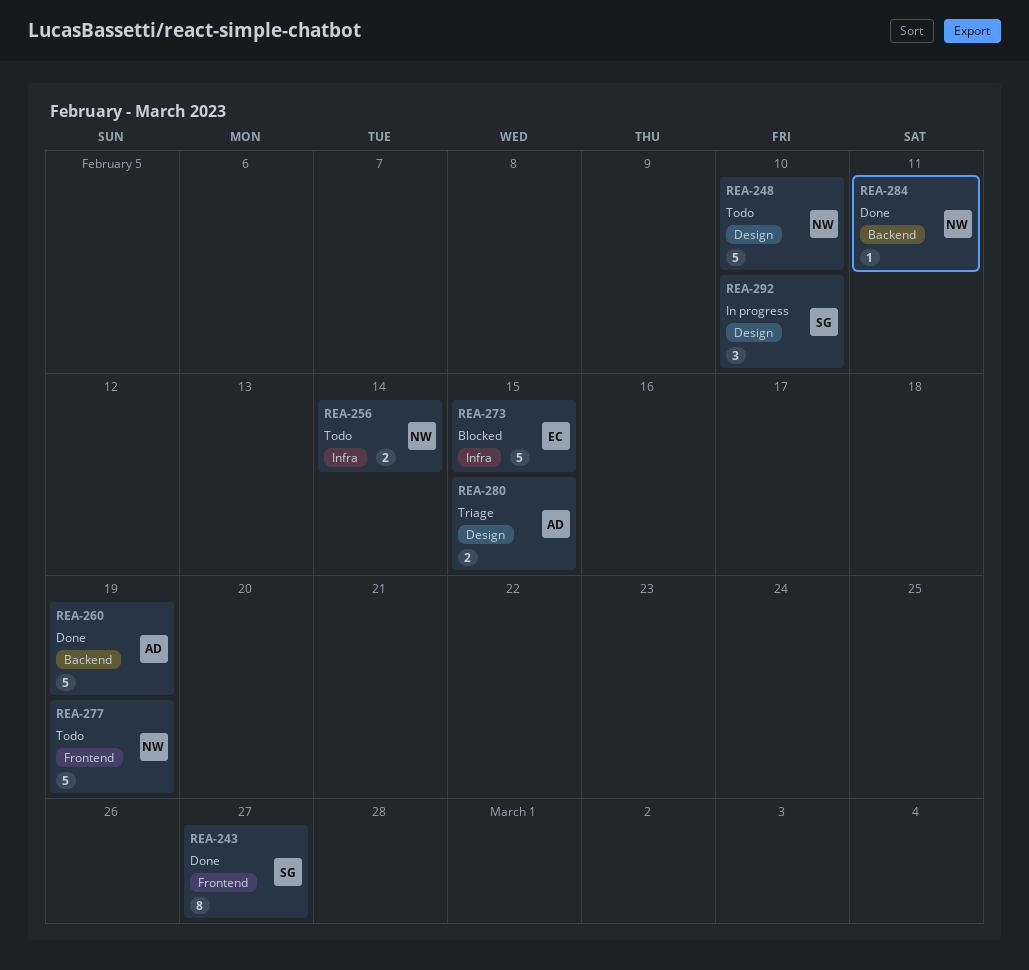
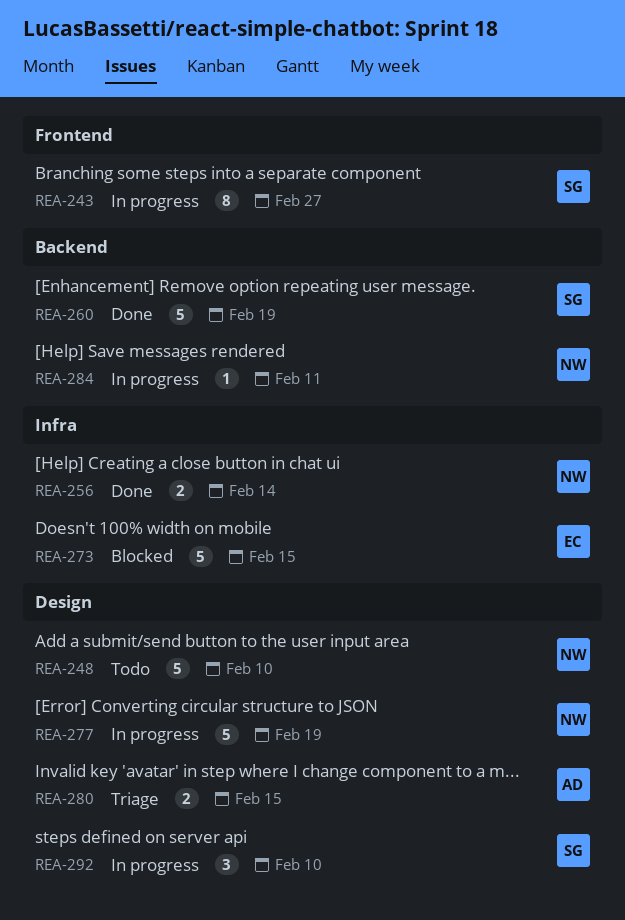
REA-243, status: Done -> In progress
REA-256, status: Todo -> Done
REA-260, owner: AD -> SG
REA-277, status: Todo -> In progress
REA-277, label: Frontend -> Design
REA-284, status: Done -> In progress

